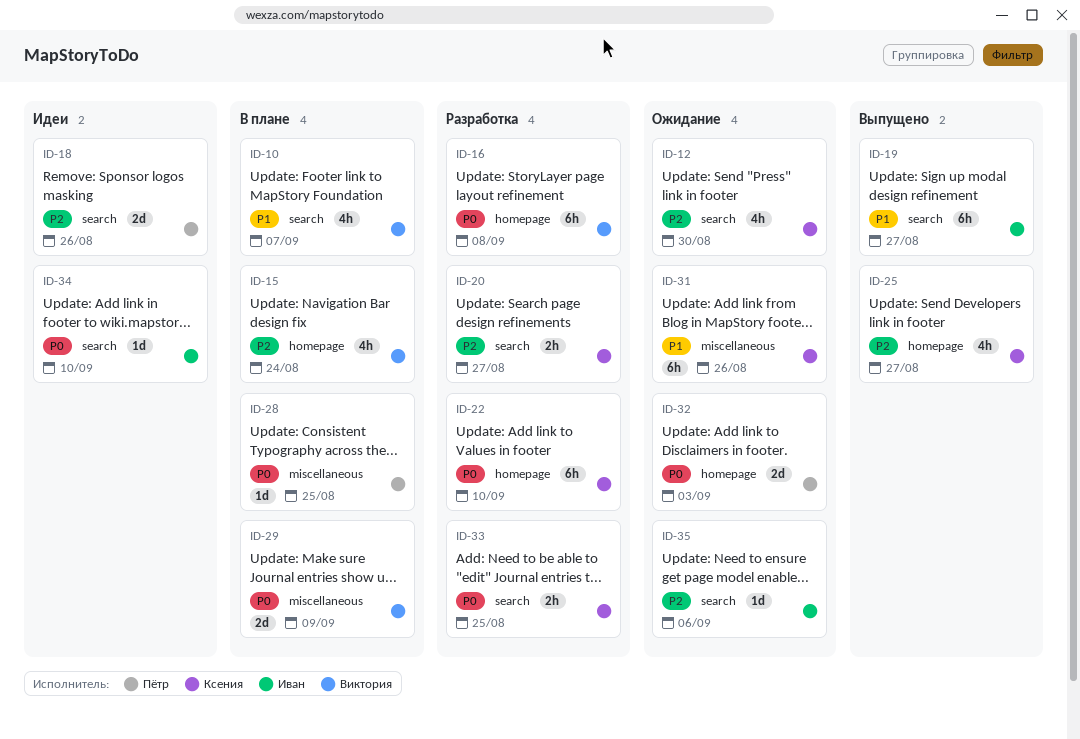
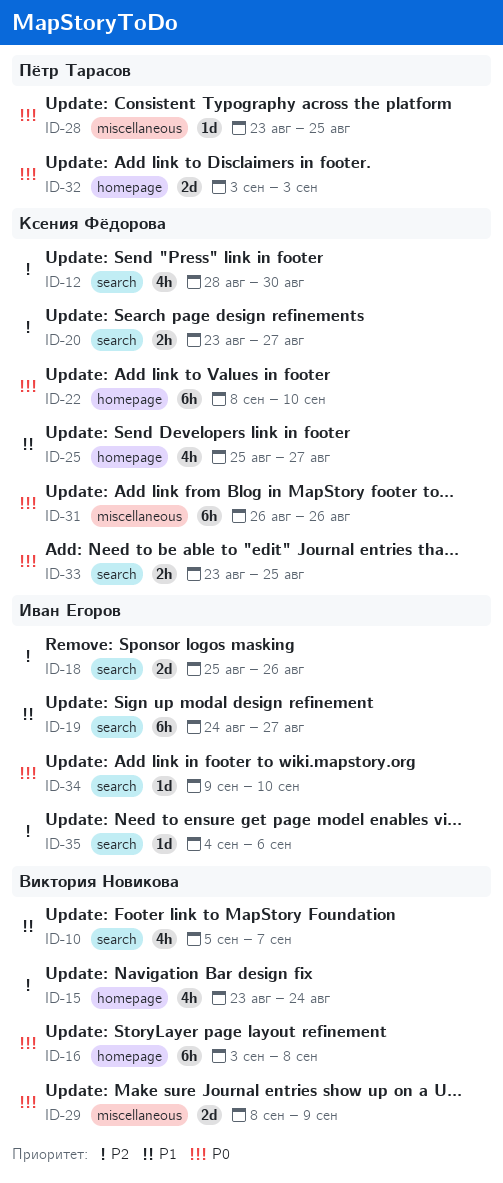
ID-18, owner: Пётр Тарасов -> Иван Егоров
ID-25, priority: P2 -> P1
ID-31, priority: P1 -> P0

